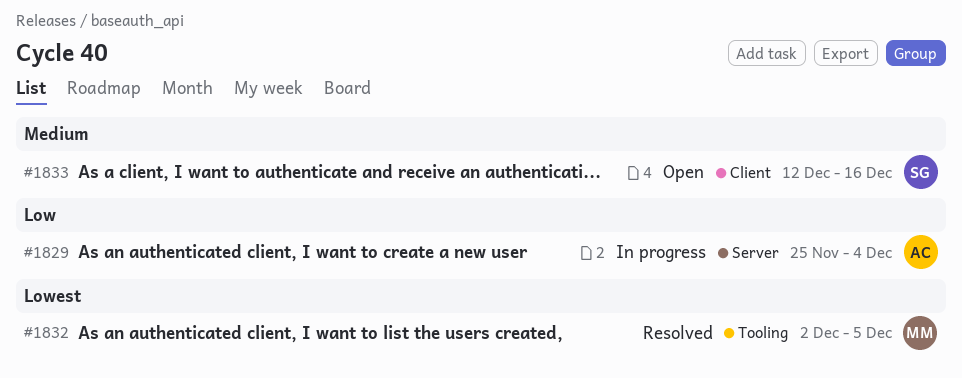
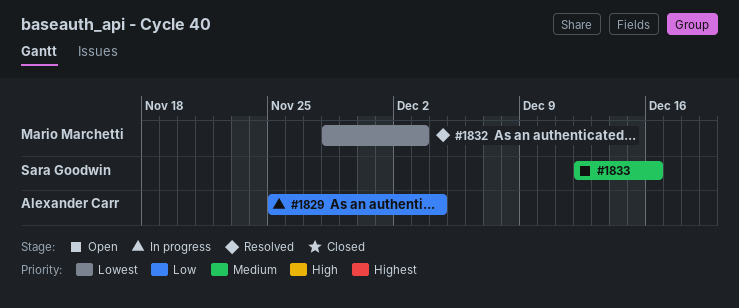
#1832, start: Dec 2 -> Nov 28
#1832, due: Dec 5 -> Dec 3

